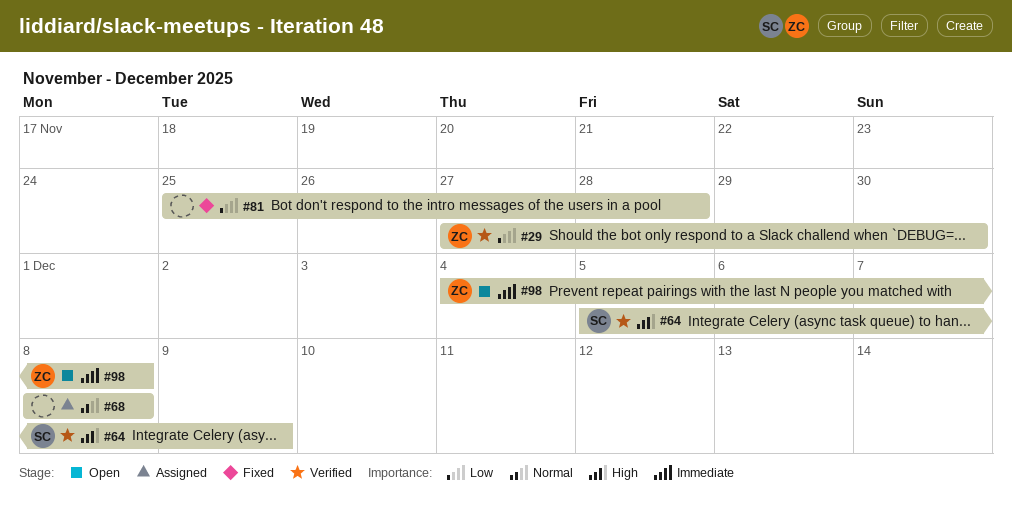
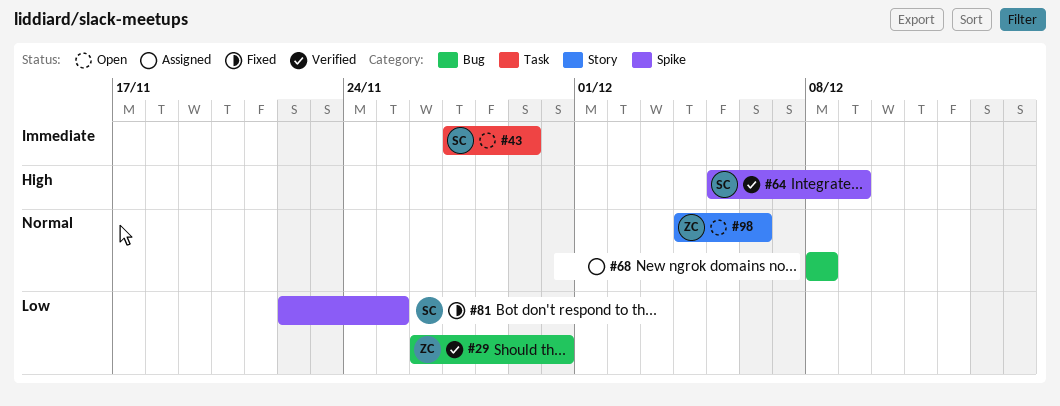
#29, start: Nov 27 -> Nov 26
#43: none -> present
#81, owner: none -> SC
#81, start: Nov 25 -> Nov 22
#81, due: Nov 28 -> Nov 25
#98, priority: Immediate -> Normal
#98, due: Dec 8 -> Dec 6

